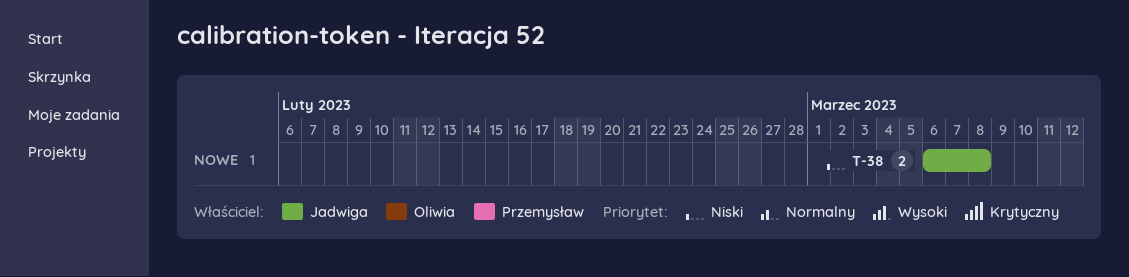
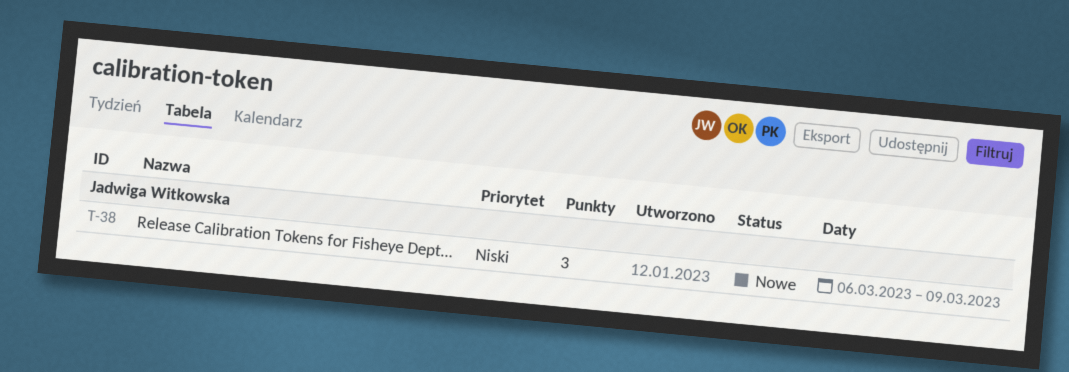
T-38, estimate: 2 -> 3
T-38, due: Mar 8 -> Mar 9

